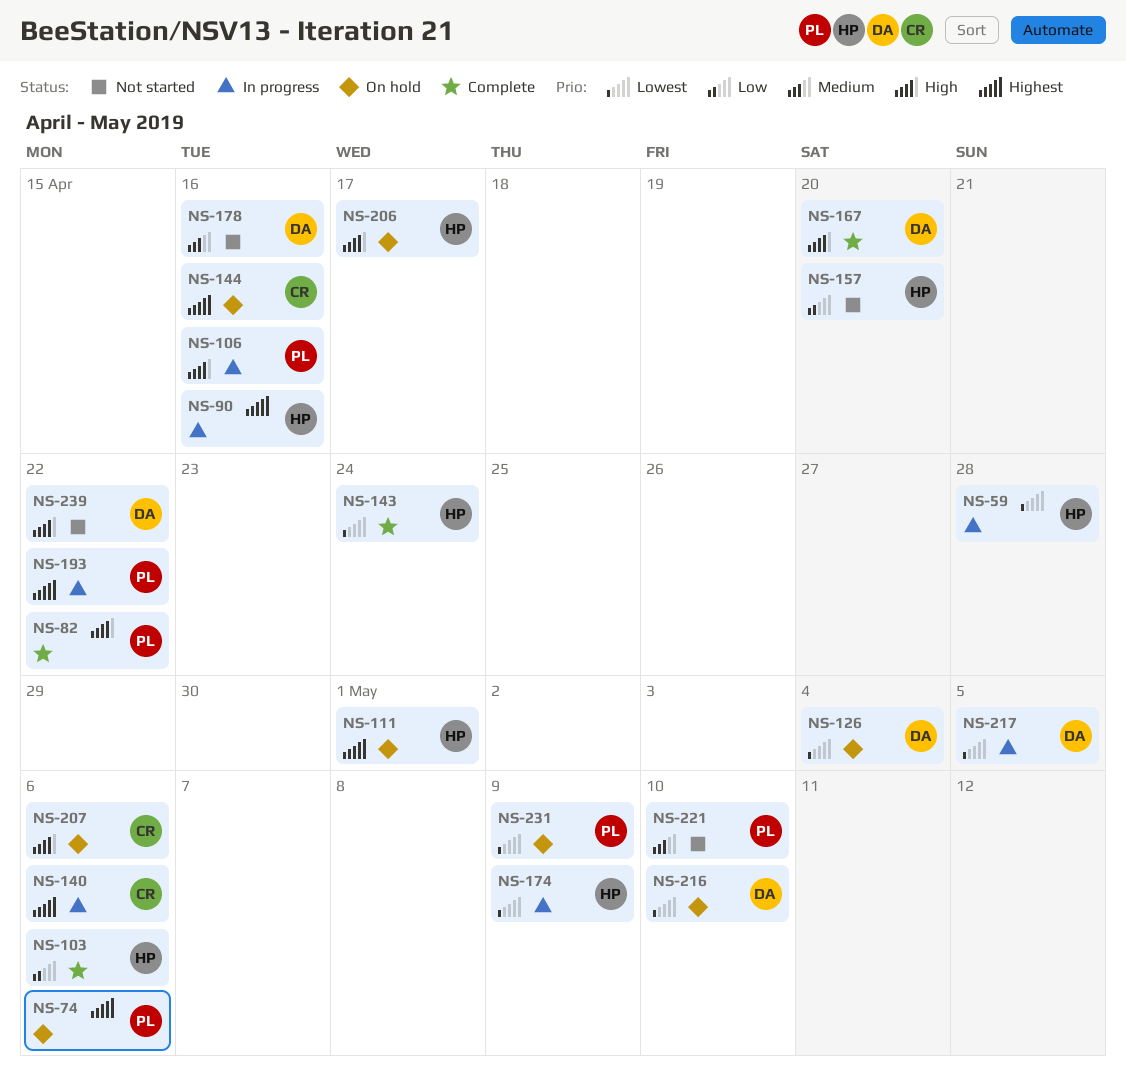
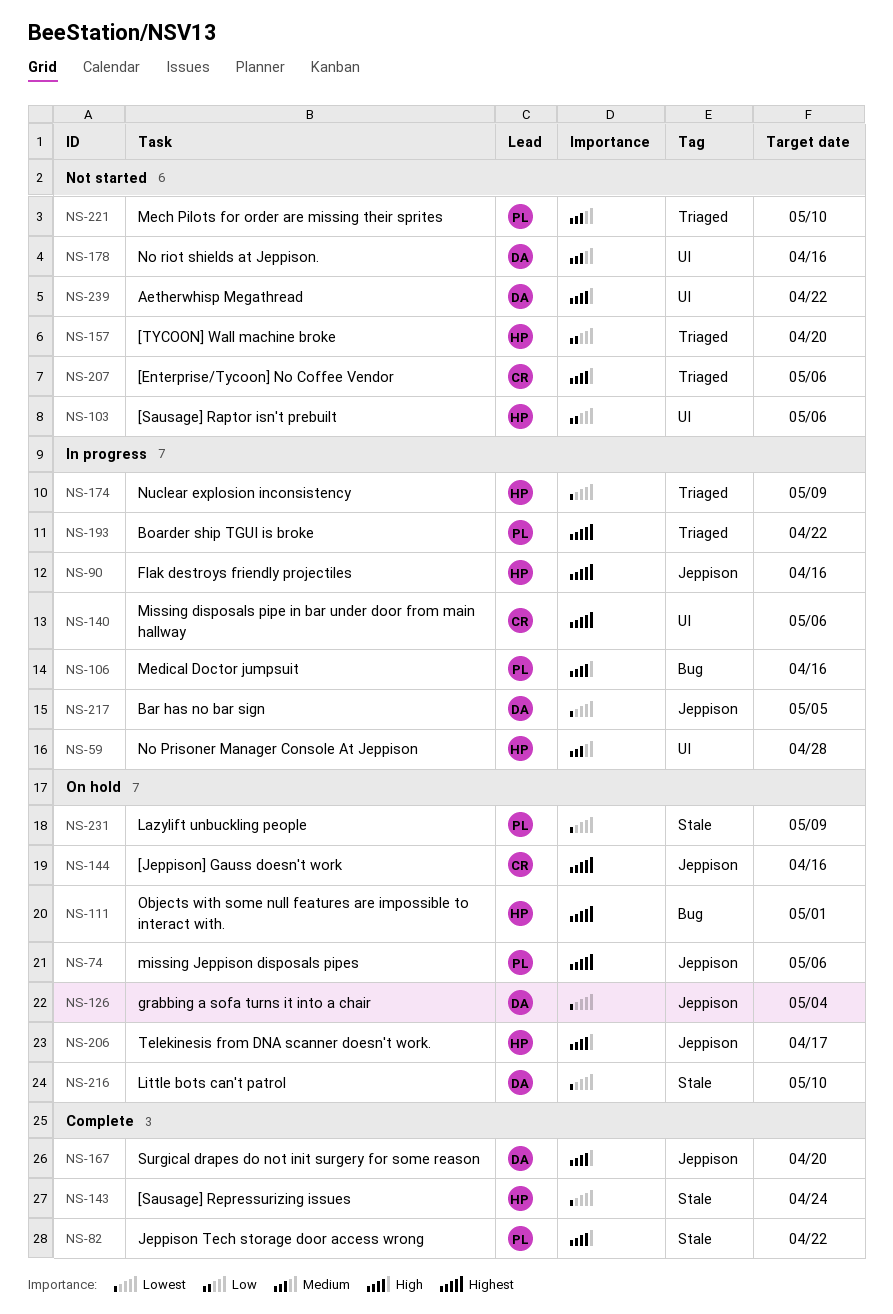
NS-59, priority: Lowest -> Medium
NS-103, status: Complete -> Not started
NS-207, status: On hold -> Not started

